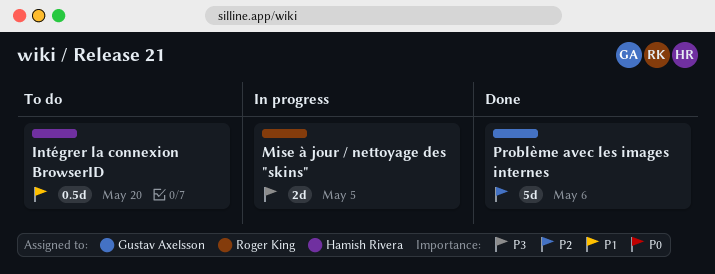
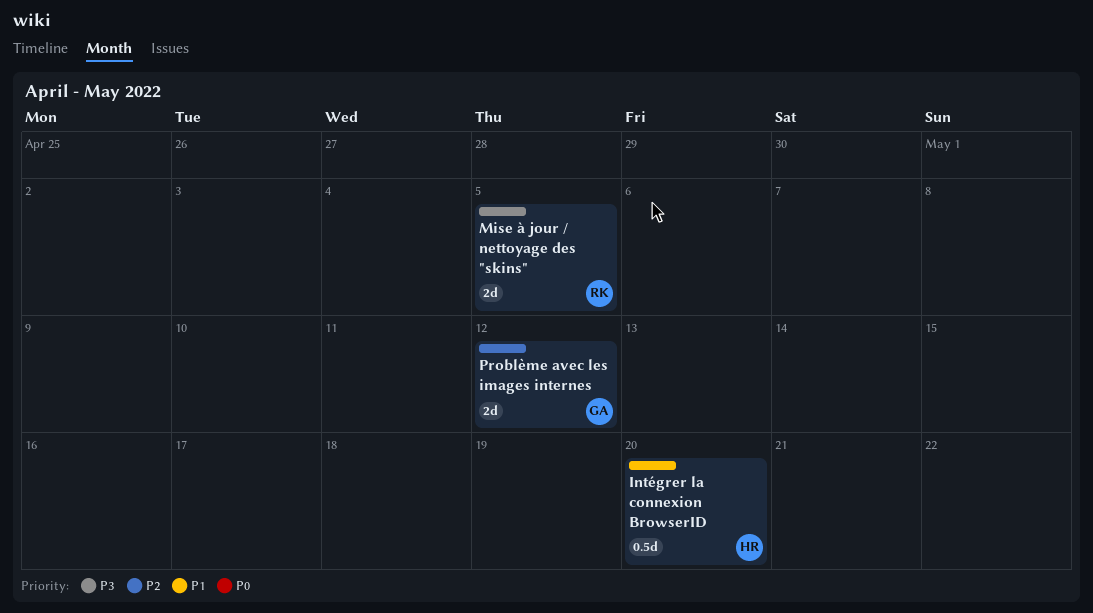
Problème avec les images internes, estimate: 5d -> 2d
Problème avec les images internes, due: May 6 -> May 12

